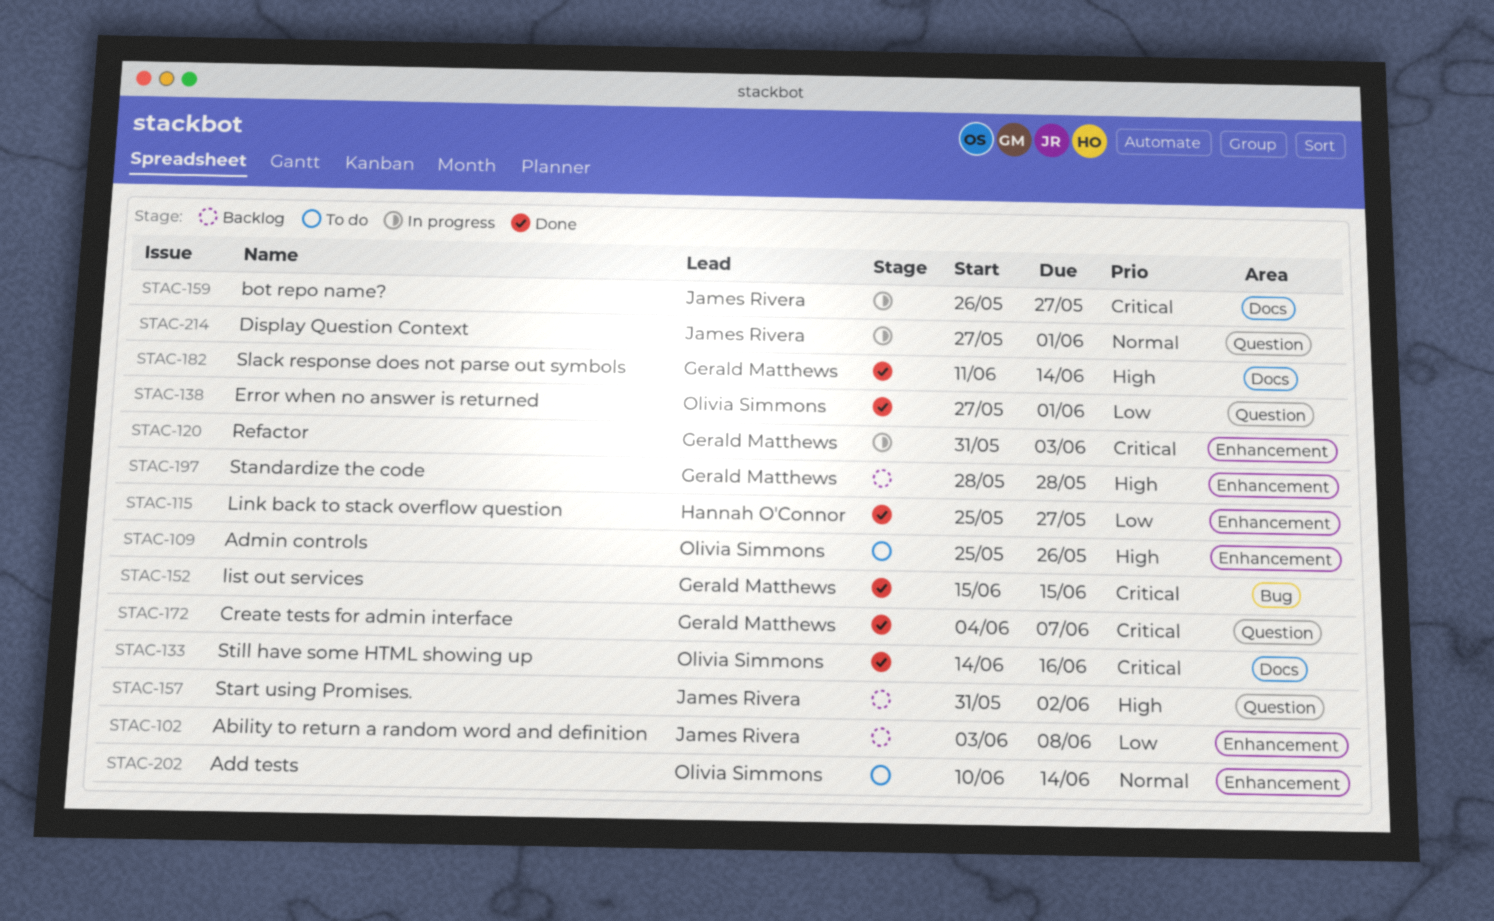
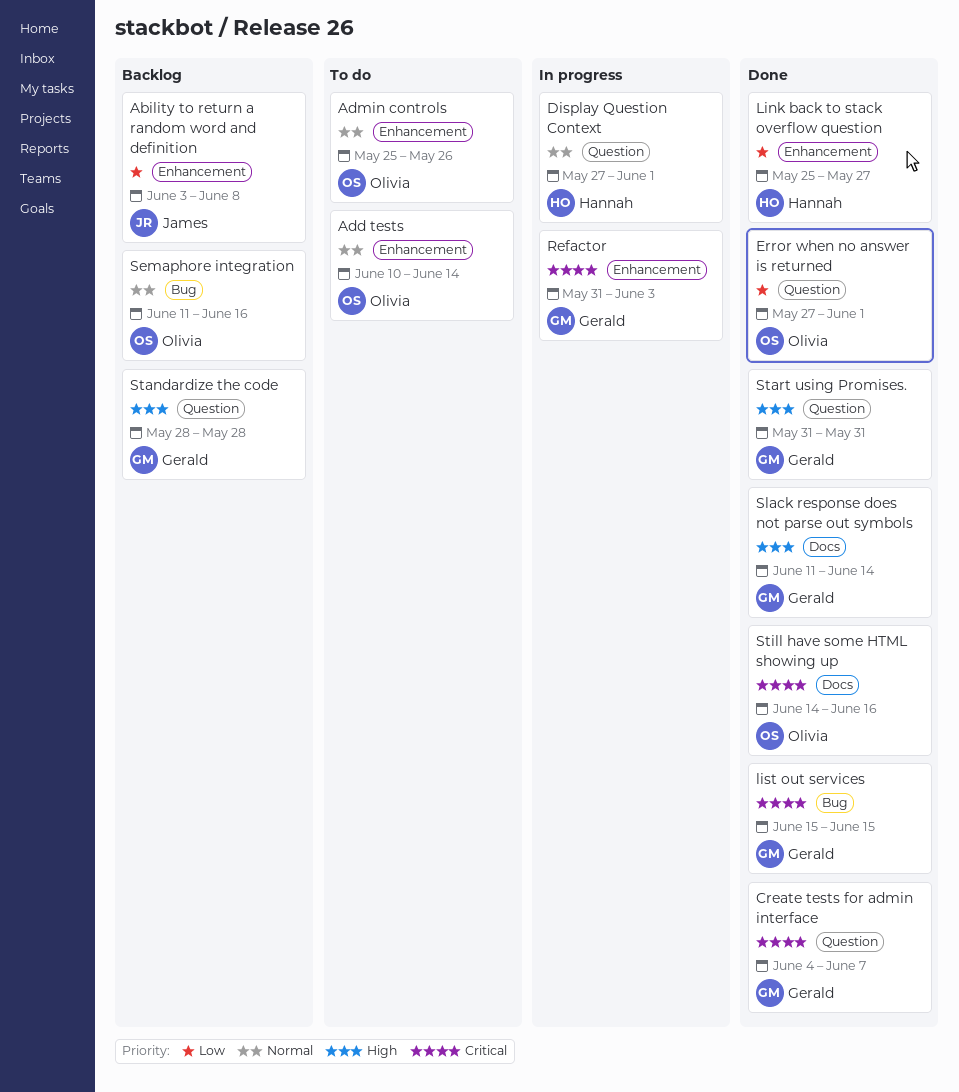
Admin controls, priority: High -> Normal
bot repo name?: present -> none
Display Question Context, owner: James Rivera -> Hannah O'Connor
Semaphore integration: none -> present
Standardize the code, label: Enhancement -> Question
Start using Promises., status: Backlog -> Done
Start using Promises., owner: James Rivera -> Gerald Matthews
Start using Promises., due: Jun 2 -> May 31

